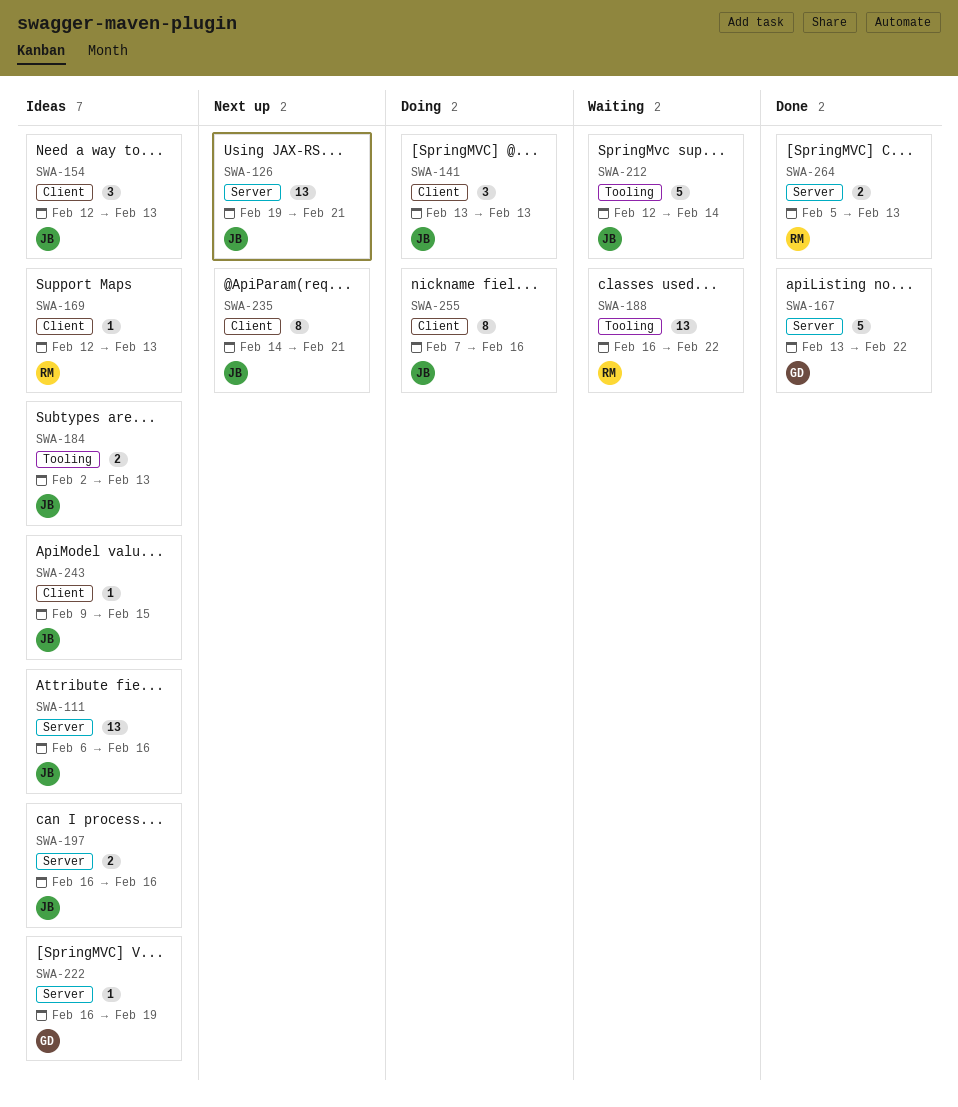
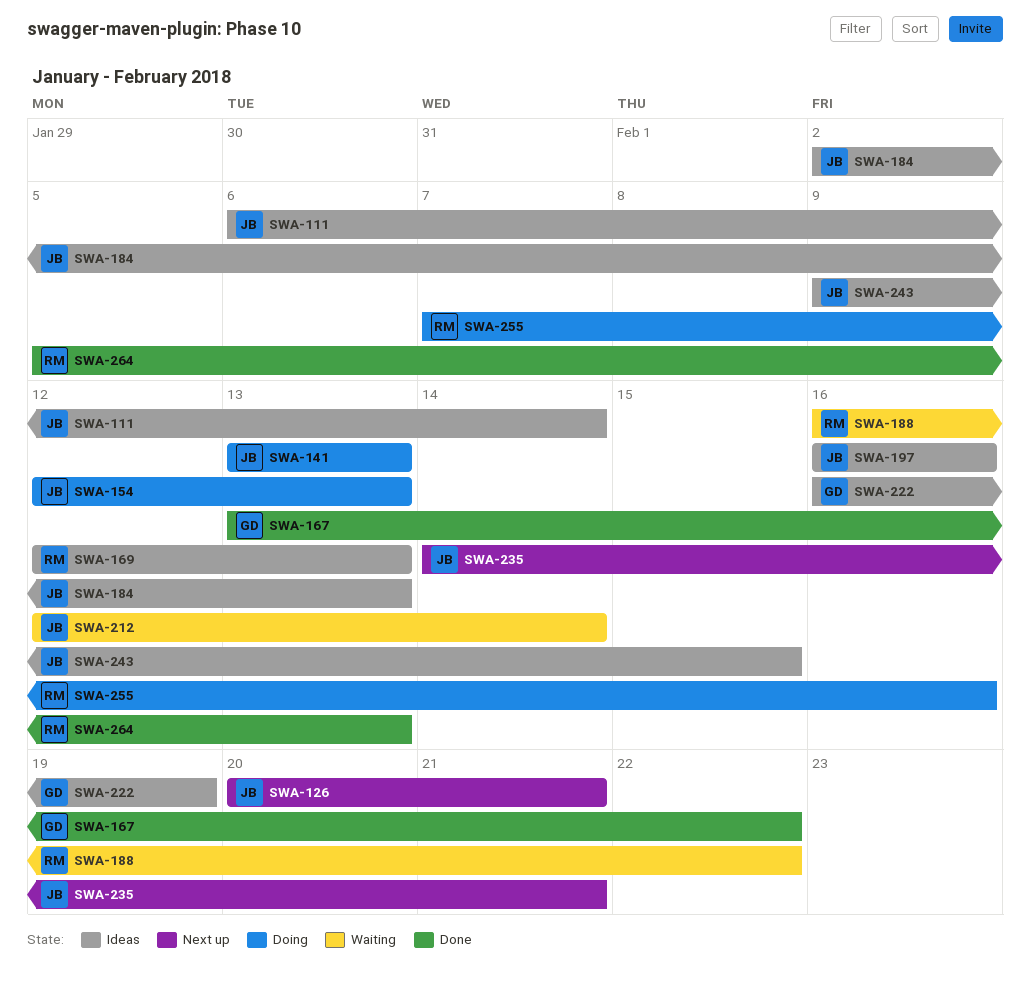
SWA-111, due: Feb 16 -> Feb 14
SWA-126, start: Feb 19 -> Feb 20
SWA-154, status: Ideas -> Doing
SWA-255, owner: JB -> RM

